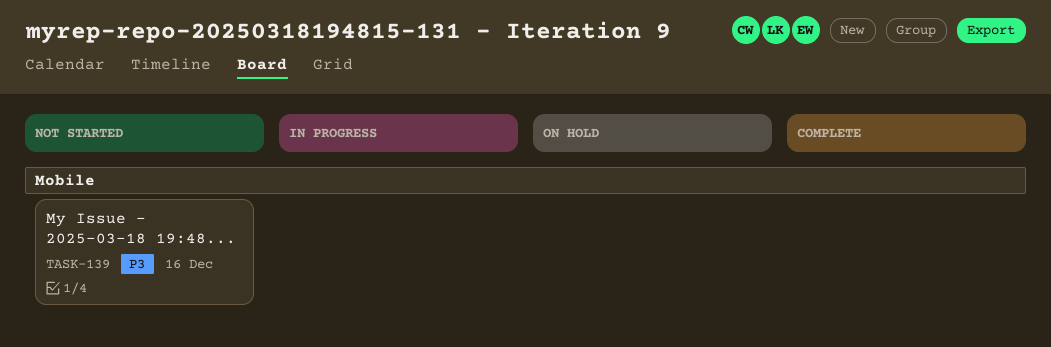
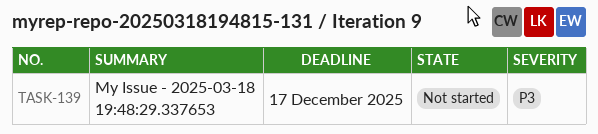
TASK-139, due: Dec 16 -> Dec 17

